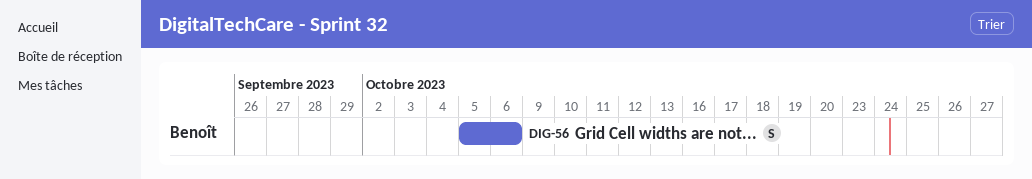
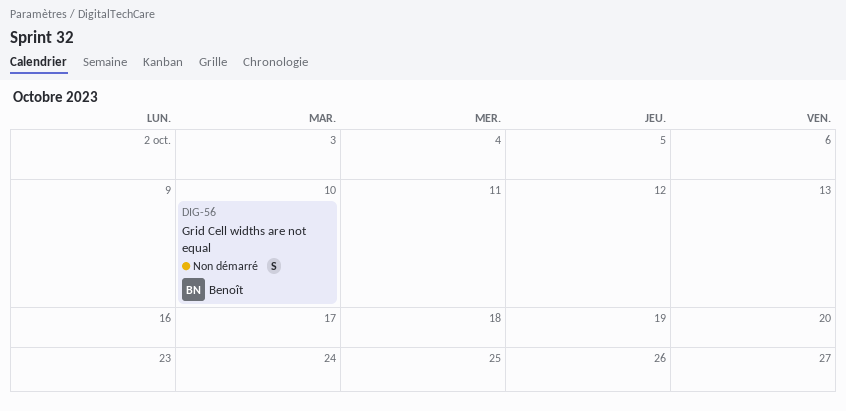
DIG-56, due: Oct 6 -> Oct 10

